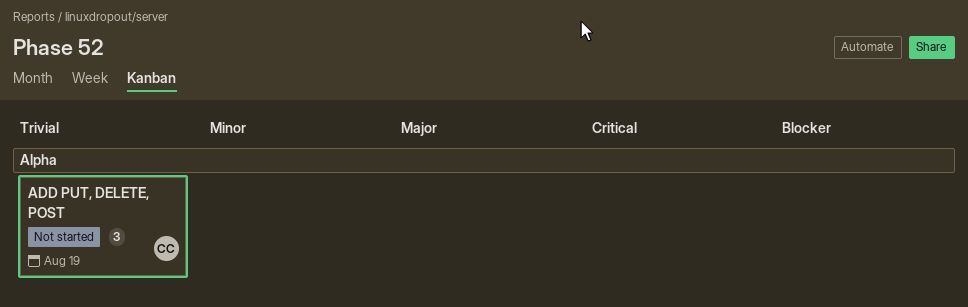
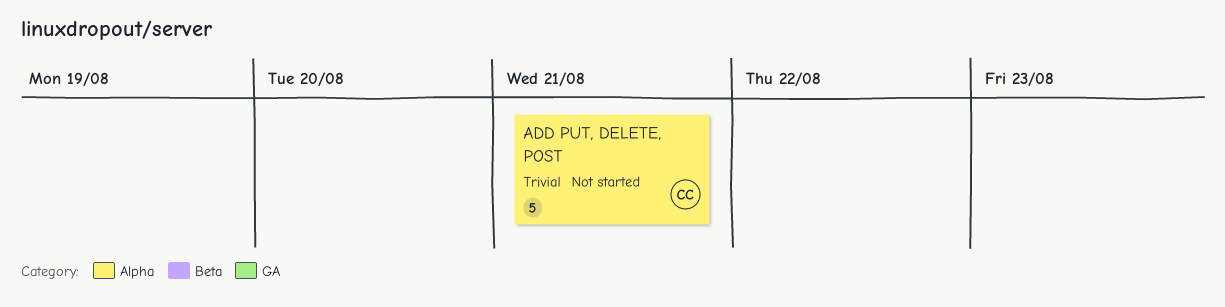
ADD PUT, DELETE, POST, estimate: 3 -> 5
ADD PUT, DELETE, POST, due: Aug 19 -> Aug 21

